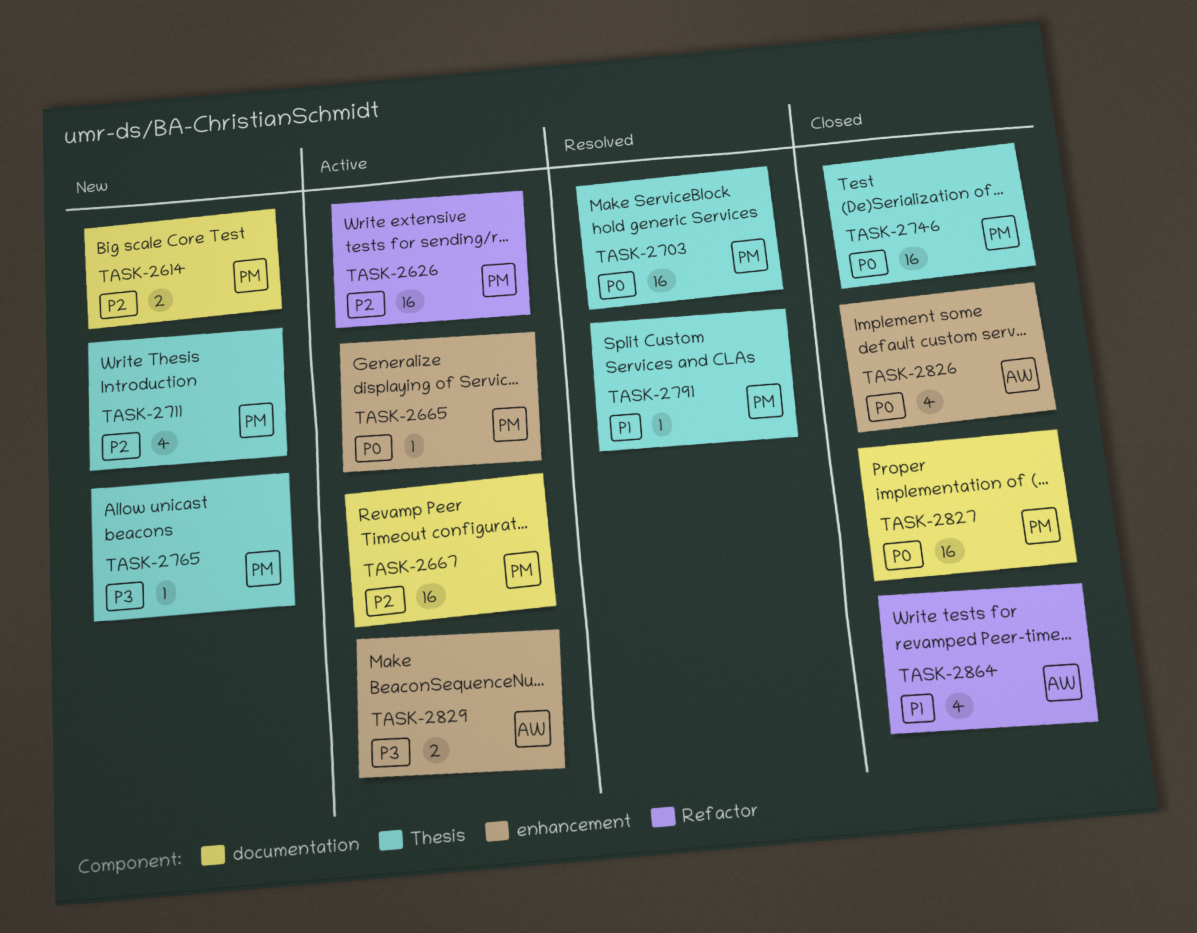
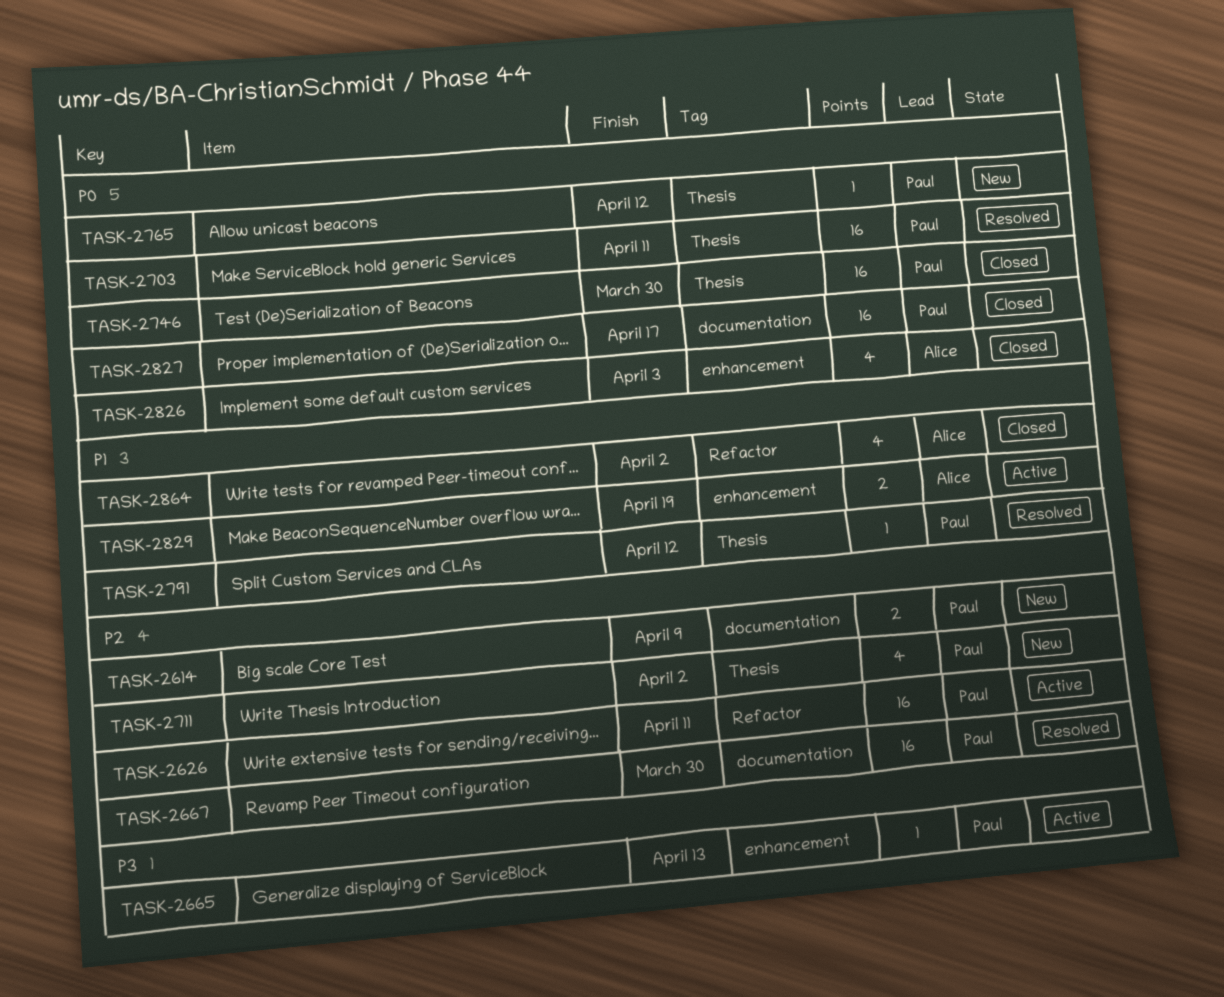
TASK-2665, priority: P0 -> P3
TASK-2667, status: Active -> Resolved
TASK-2765, priority: P3 -> P0
TASK-2829, priority: P3 -> P1

